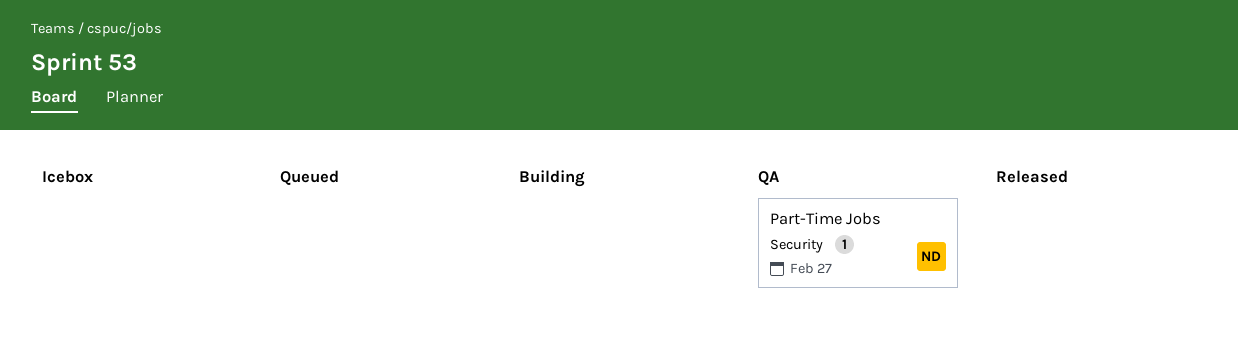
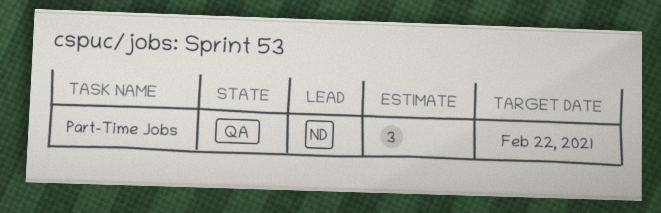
Part-Time Jobs, estimate: 1 -> 3
Part-Time Jobs, due: Feb 27 -> Feb 22

